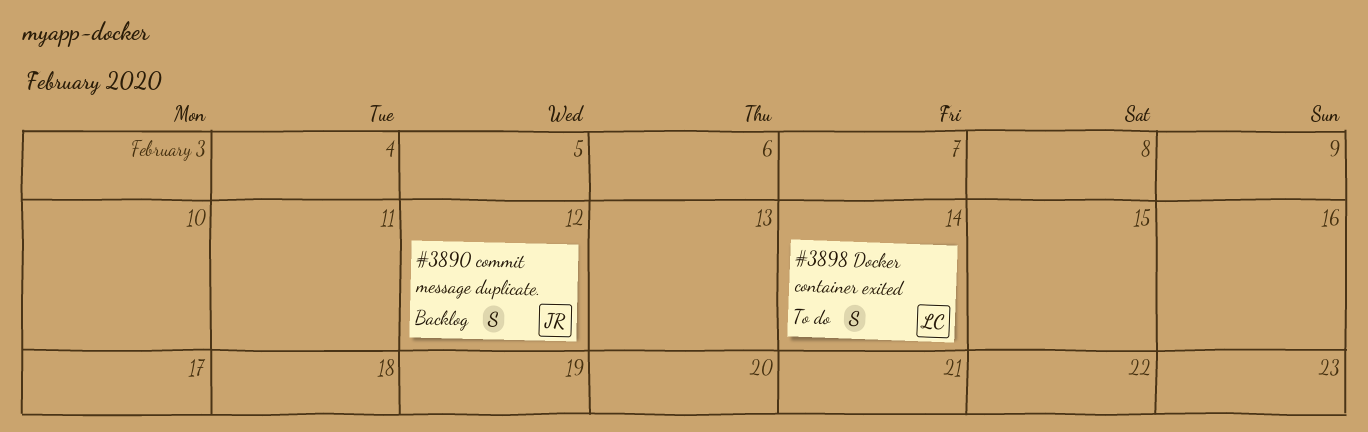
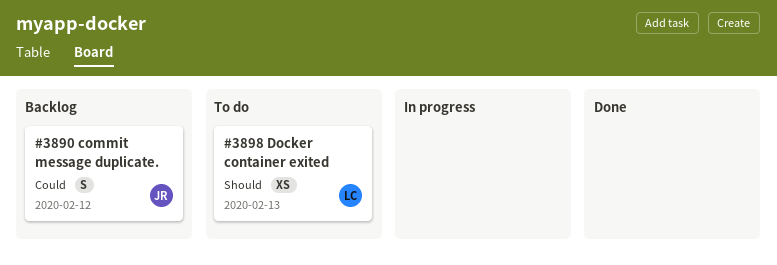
#3898, estimate: S -> XS
#3898, due: Feb 14 -> Feb 13

